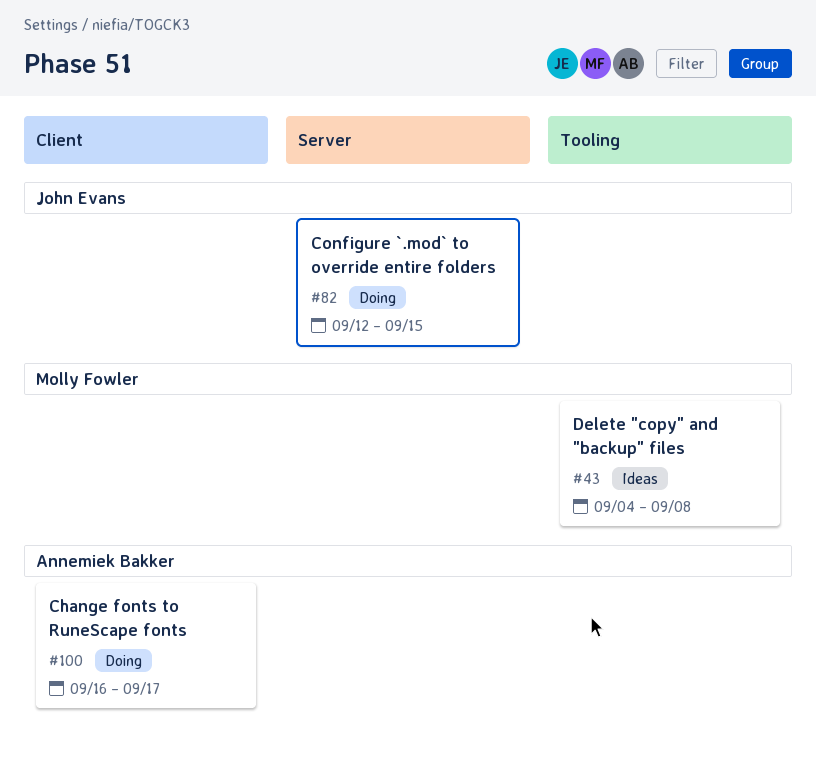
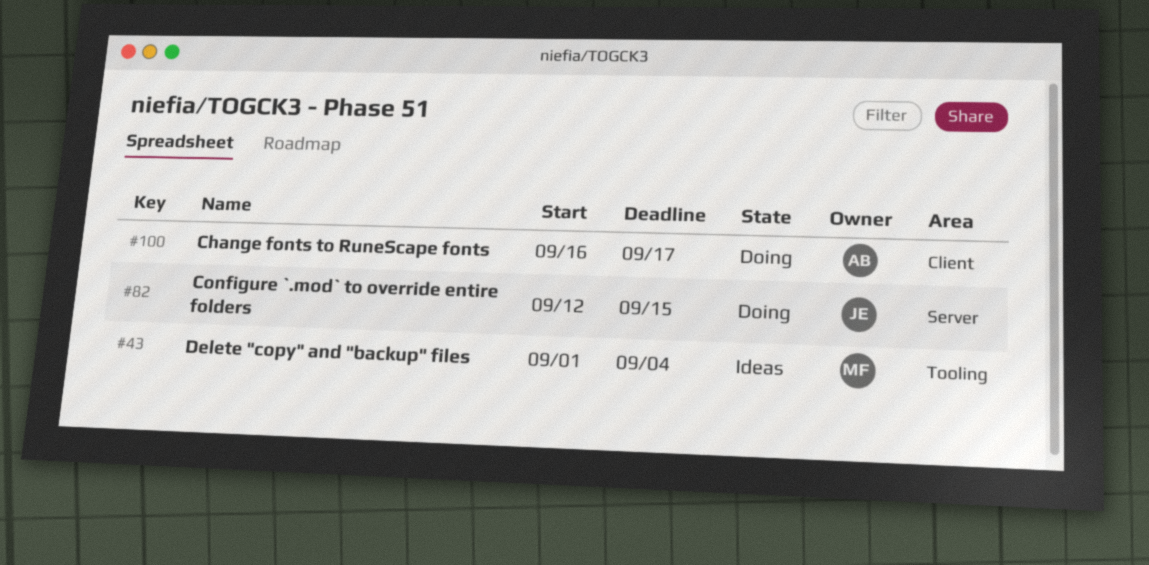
#43, start: Sep 4 -> Sep 1
#43, due: Sep 8 -> Sep 4

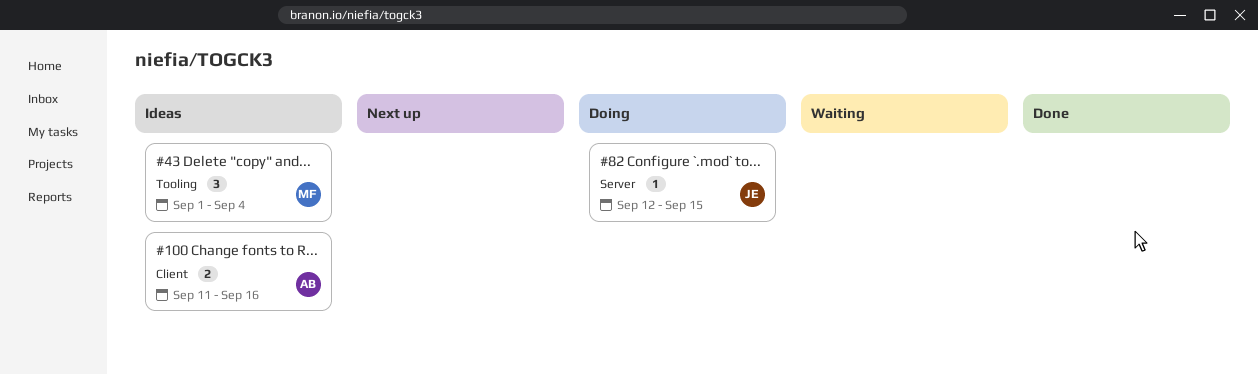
#100, status: Doing -> Ideas
#100, start: Sep 16 -> Sep 11
#100, due: Sep 17 -> Sep 16

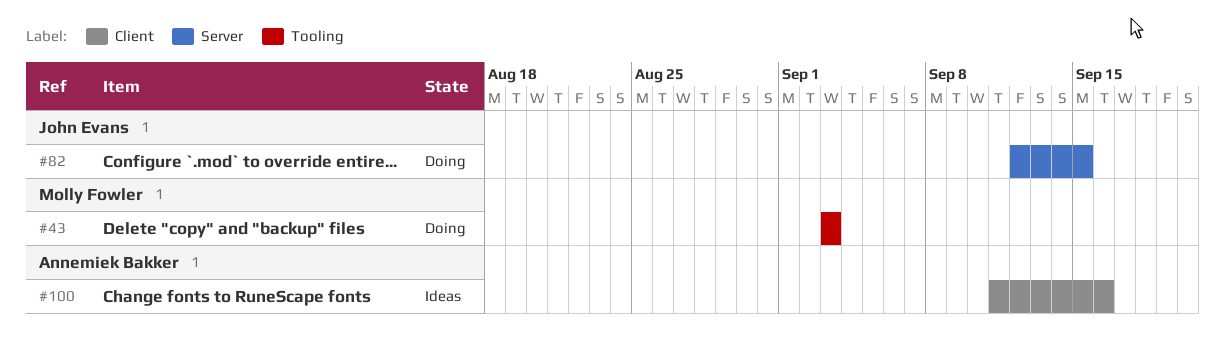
#43, status: Ideas -> Doing
#43, start: Sep 1 -> Sep 3
#43, due: Sep 4 -> Sep 3

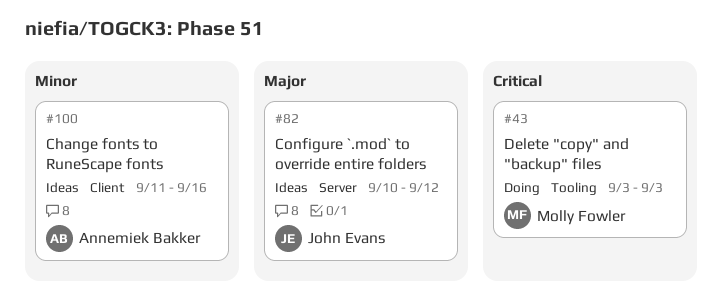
#82, status: Doing -> Ideas
#82, start: Sep 12 -> Sep 10
#82, due: Sep 15 -> Sep 12

